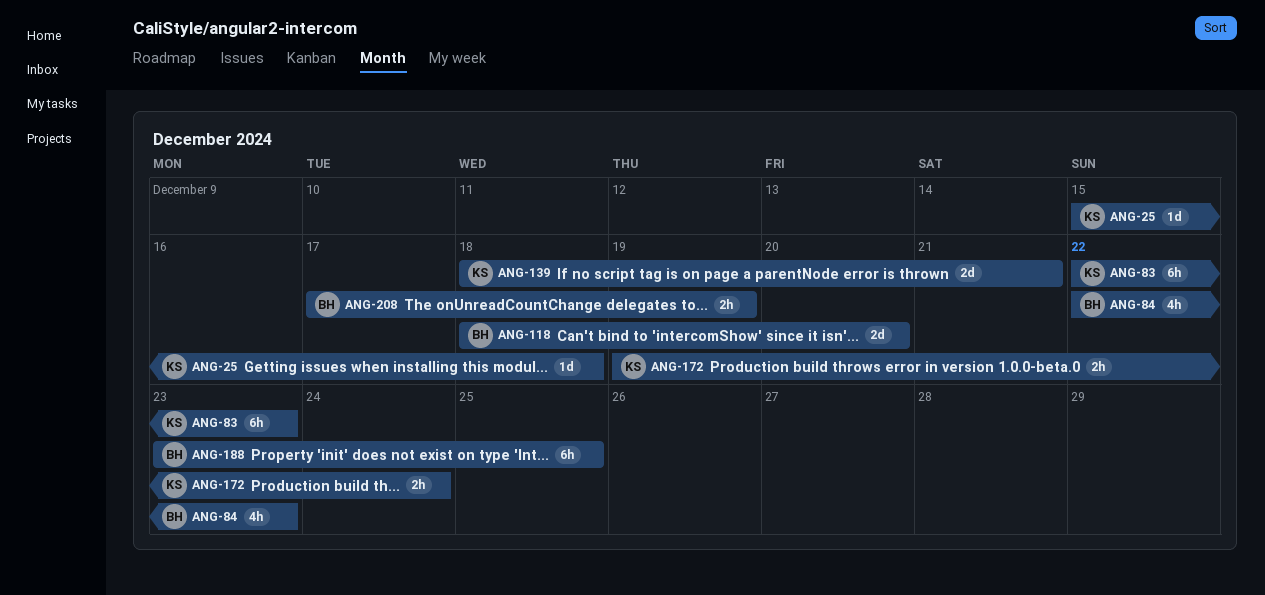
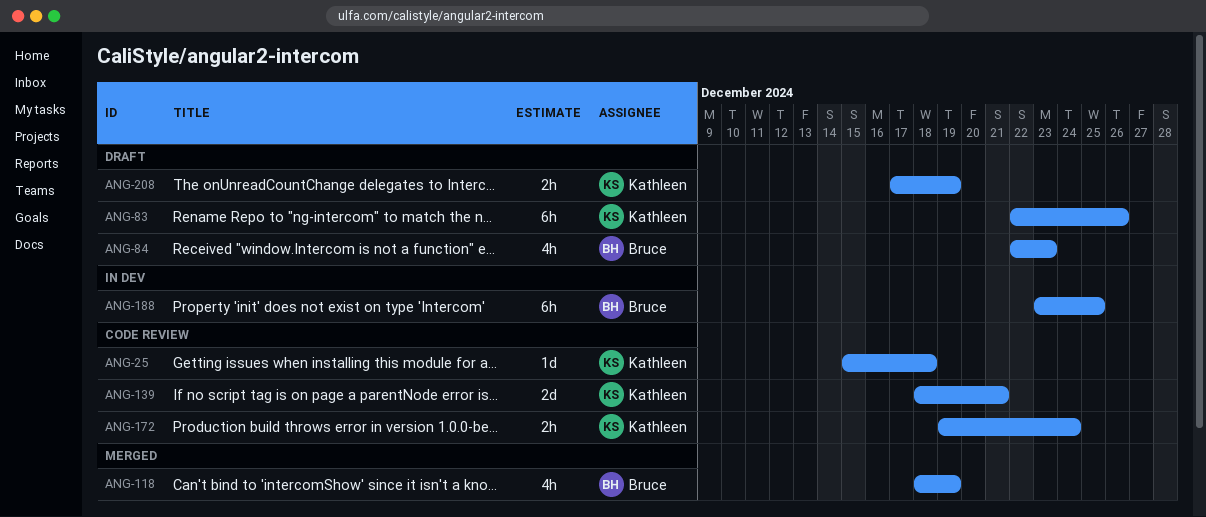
ANG-83, due: Dec 23 -> Dec 26
ANG-118, estimate: 2d -> 4h
ANG-118, due: Dec 20 -> Dec 19
ANG-208, owner: Bruce -> Kathleen

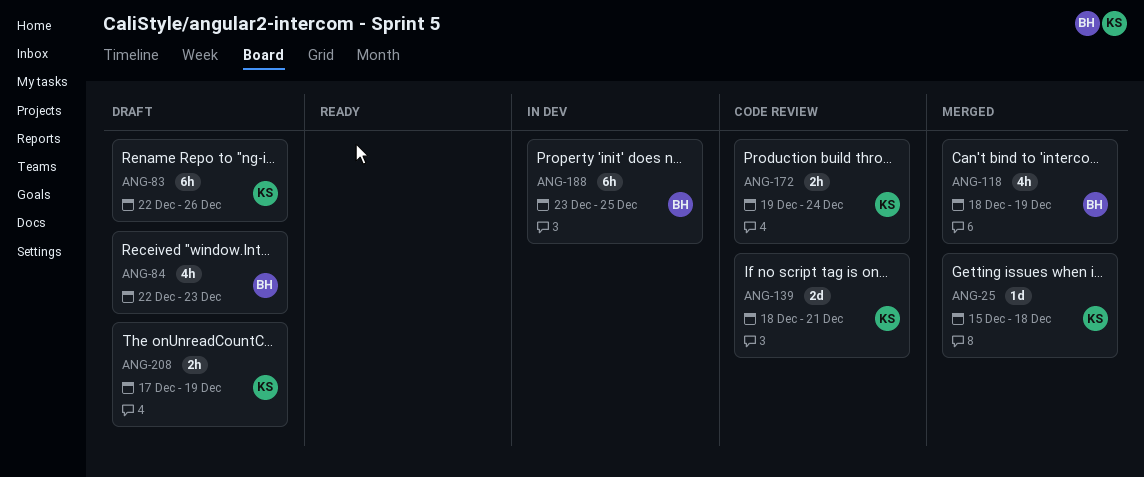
ANG-25, status: Code review -> Merged

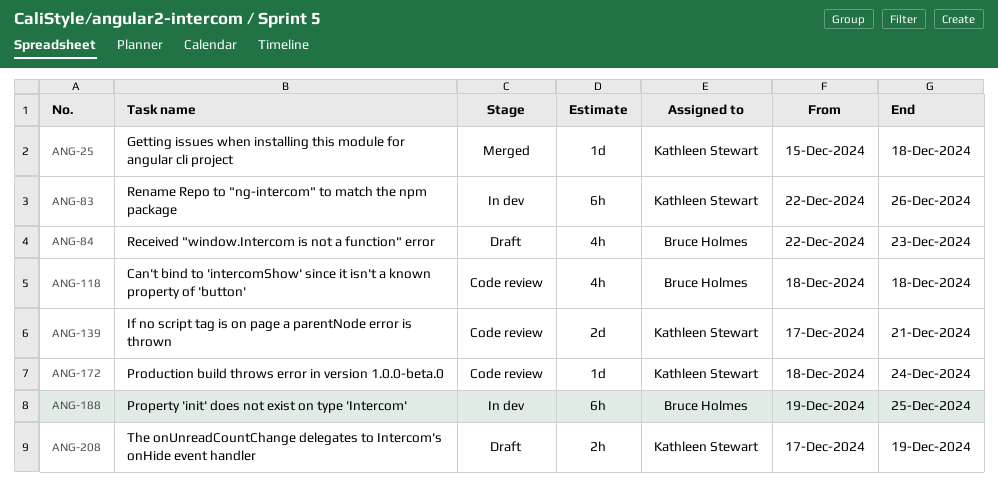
ANG-83, status: Draft -> In dev
ANG-118, status: Merged -> Code review
ANG-118, due: Dec 19 -> Dec 18
ANG-139, start: Dec 18 -> Dec 17
ANG-172, estimate: 2h -> 1d
ANG-172, start: Dec 19 -> Dec 18
ANG-188, start: Dec 23 -> Dec 19

